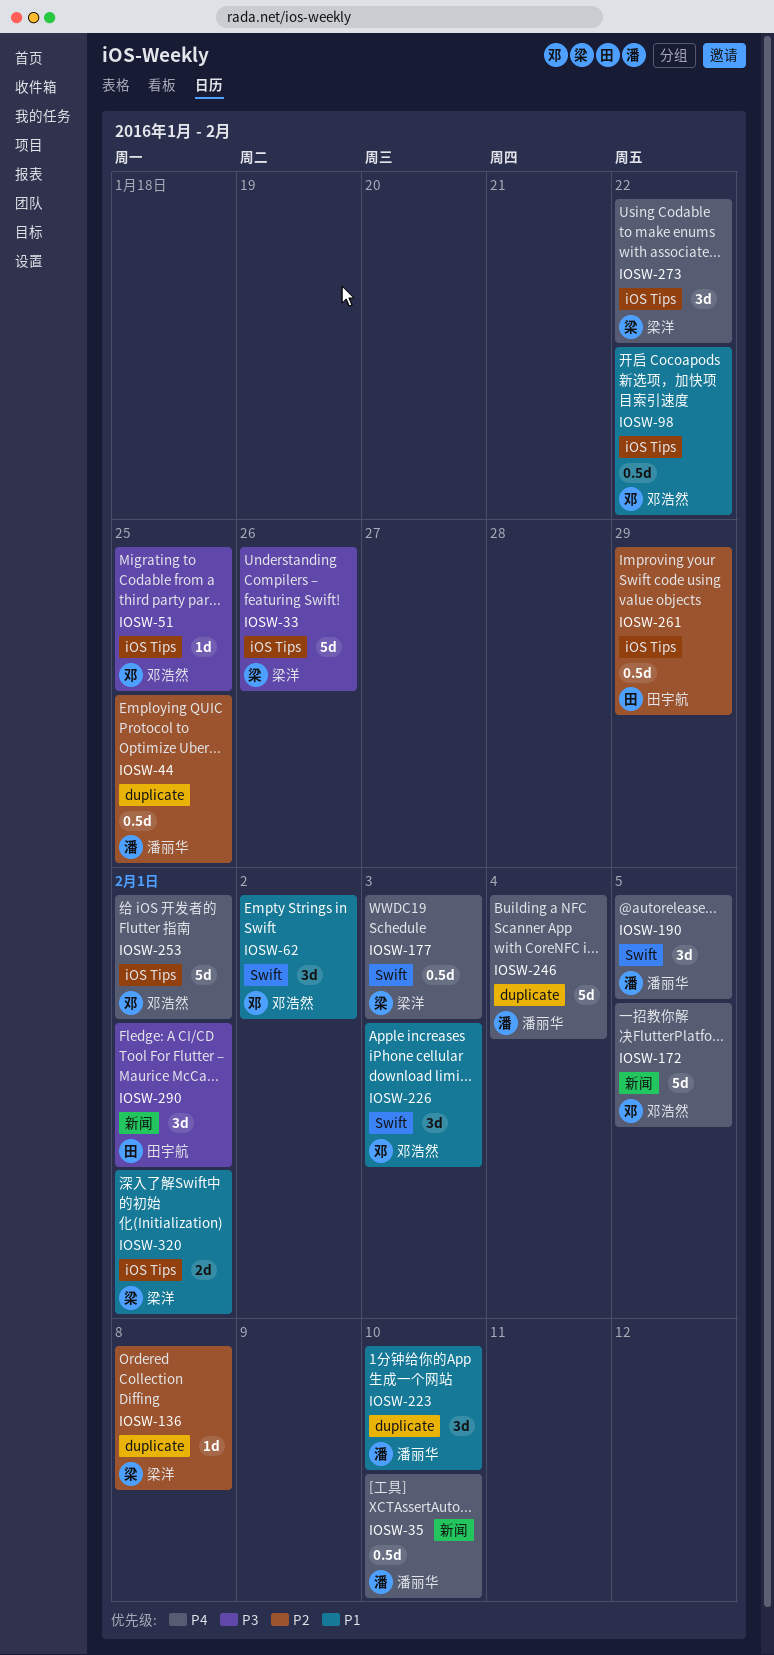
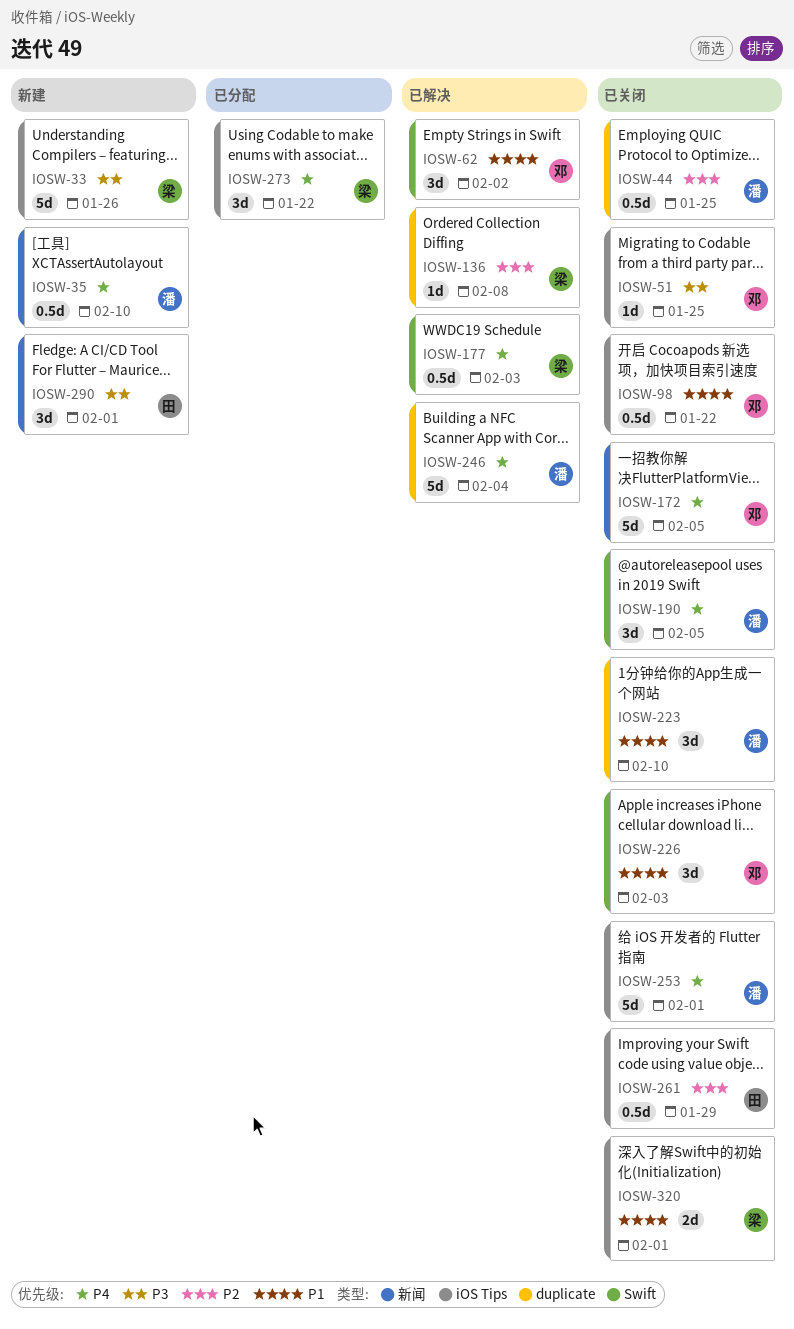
IOSW-253, owner: 邓浩然 -> 潘丽华

